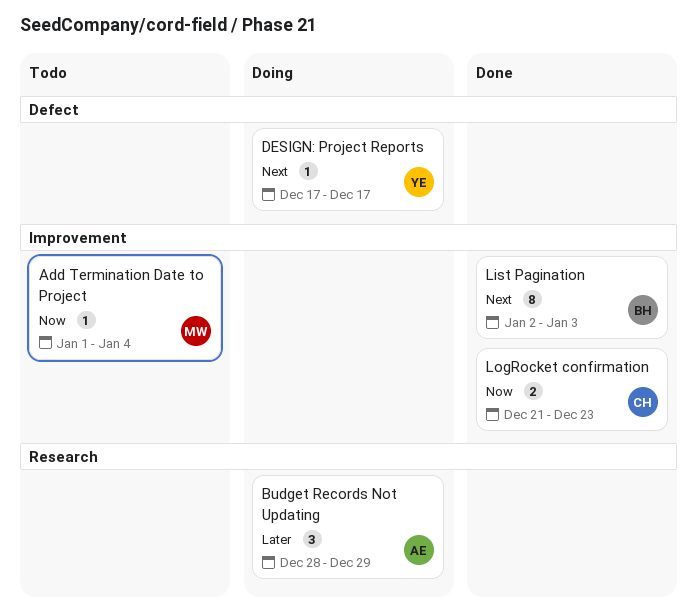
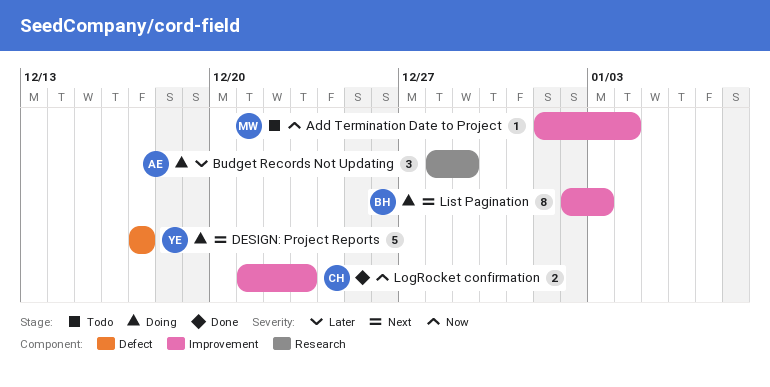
DESIGN: Project Reports, estimate: 1 -> 5
List Pagination, status: Done -> Doing

